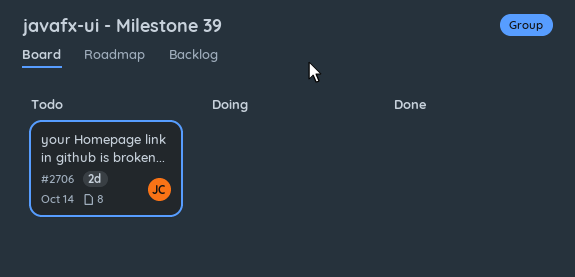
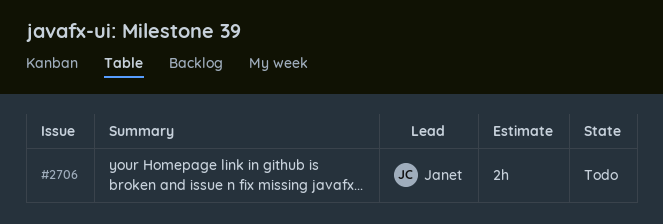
#2706, estimate: 2d -> 2h

